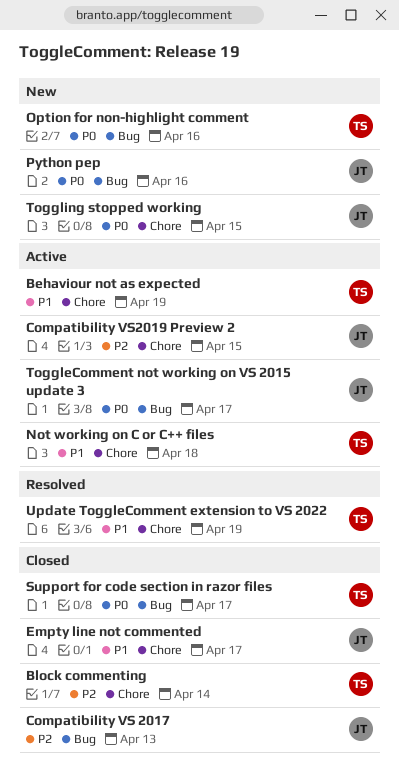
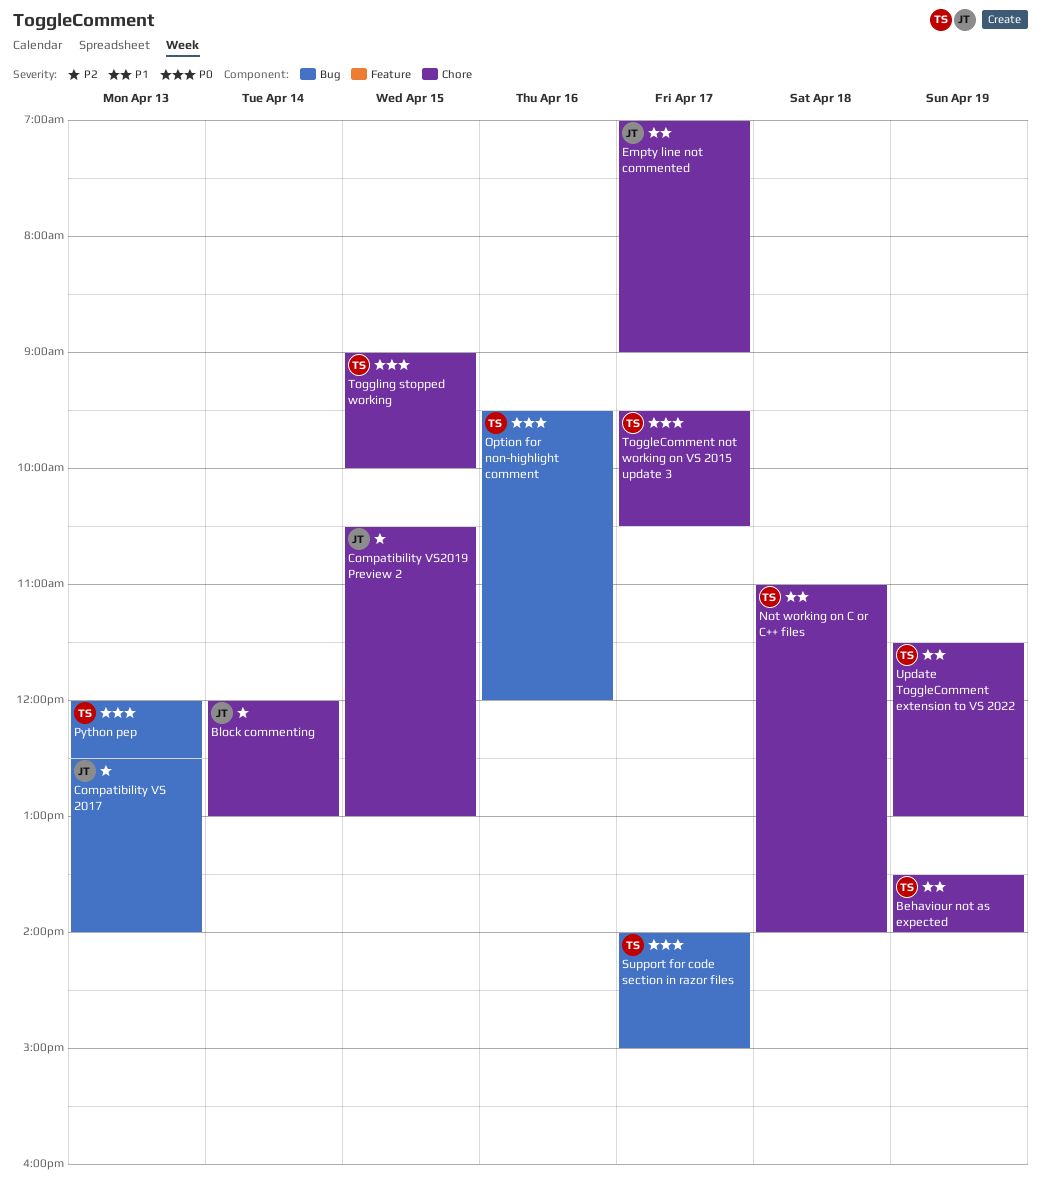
Block commenting, owner: TS -> JT
Python pep, owner: JT -> TS
Python pep, day: Apr 16 -> Apr 13
ToggleComment not working on VS 2015 update 3, owner: JT -> TS
ToggleComment not working on VS 2015 update 3, label: Bug -> Chore
Toggling stopped working, owner: JT -> TS

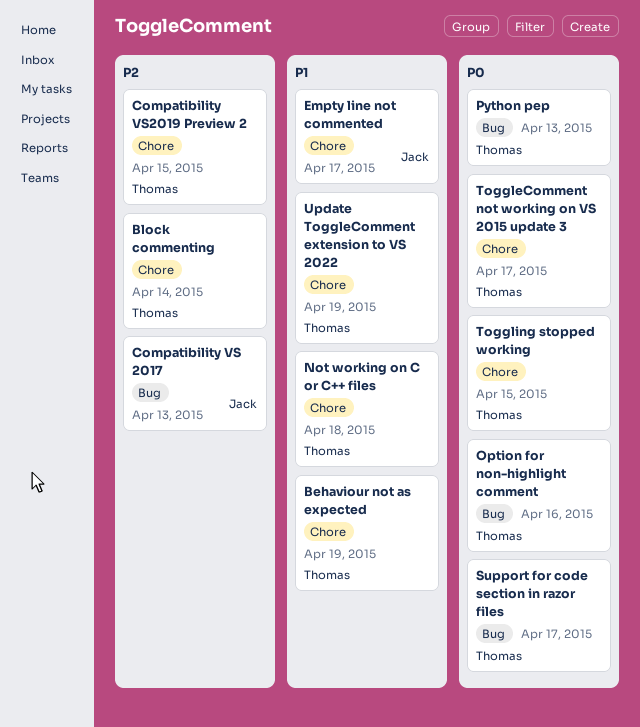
Block commenting, owner: Jack -> Thomas
Compatibility VS2019 Preview 2, owner: Jack -> Thomas

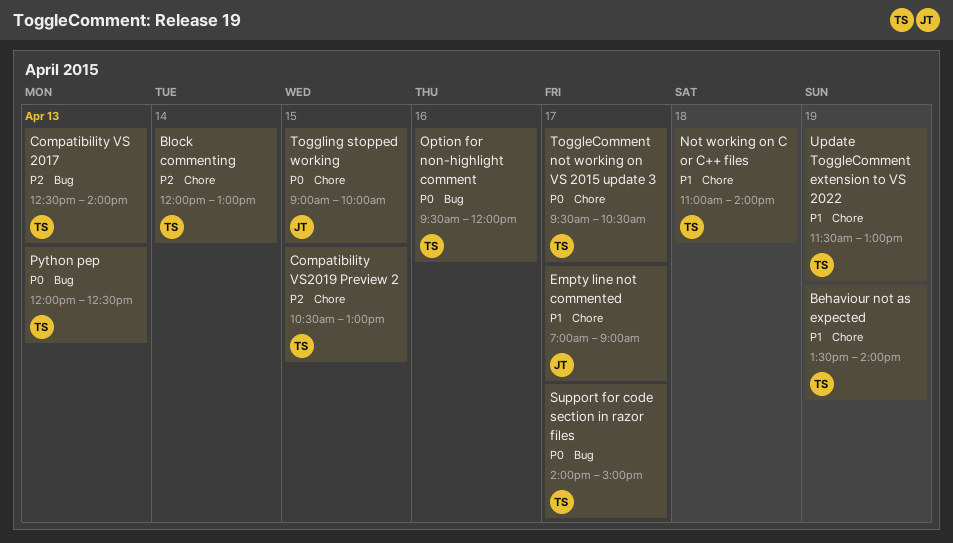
Compatibility VS 2017, owner: Jack -> Thomas
Toggling stopped working, owner: Thomas -> Jack

